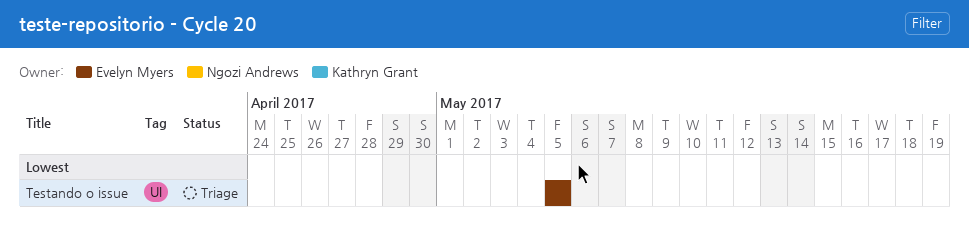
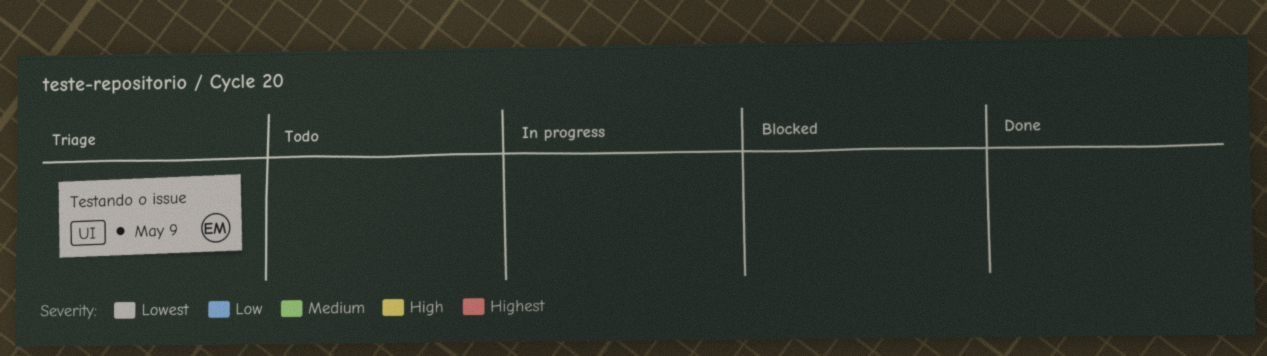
Testando o issue, due: May 5 -> May 9

